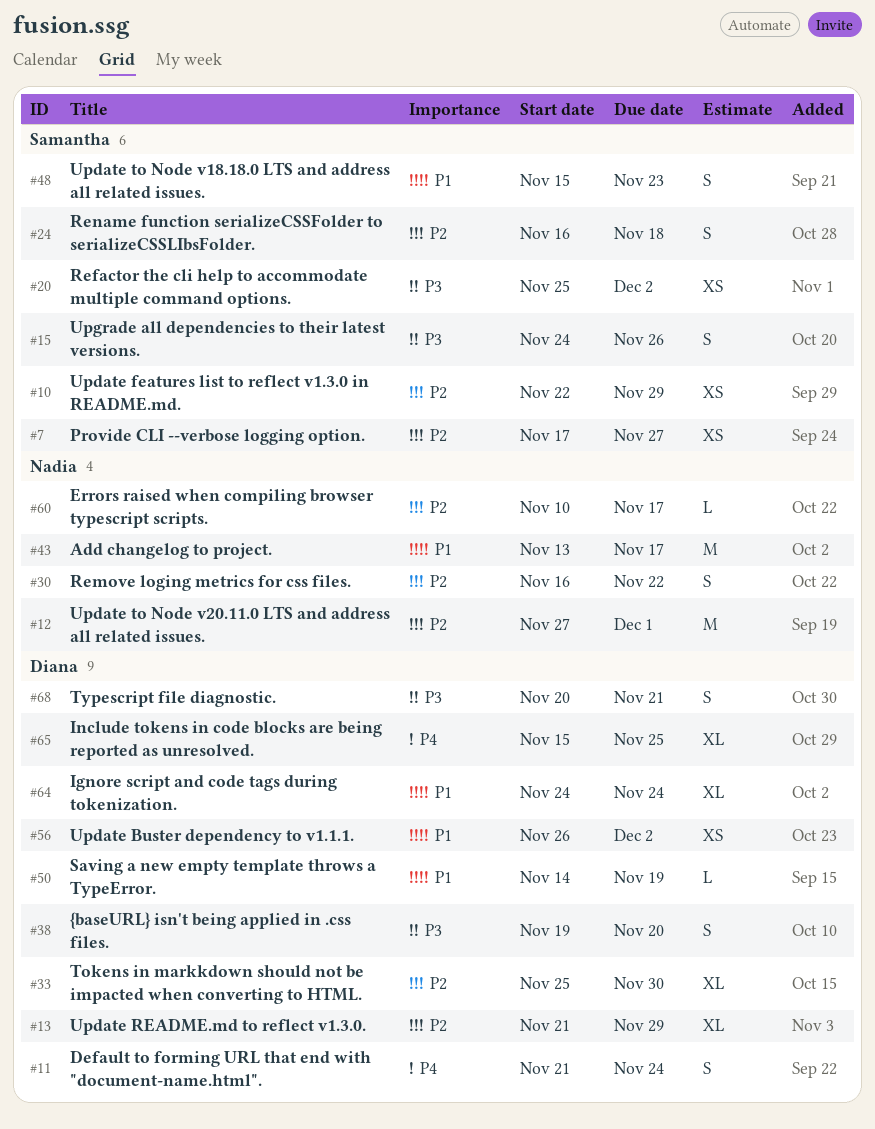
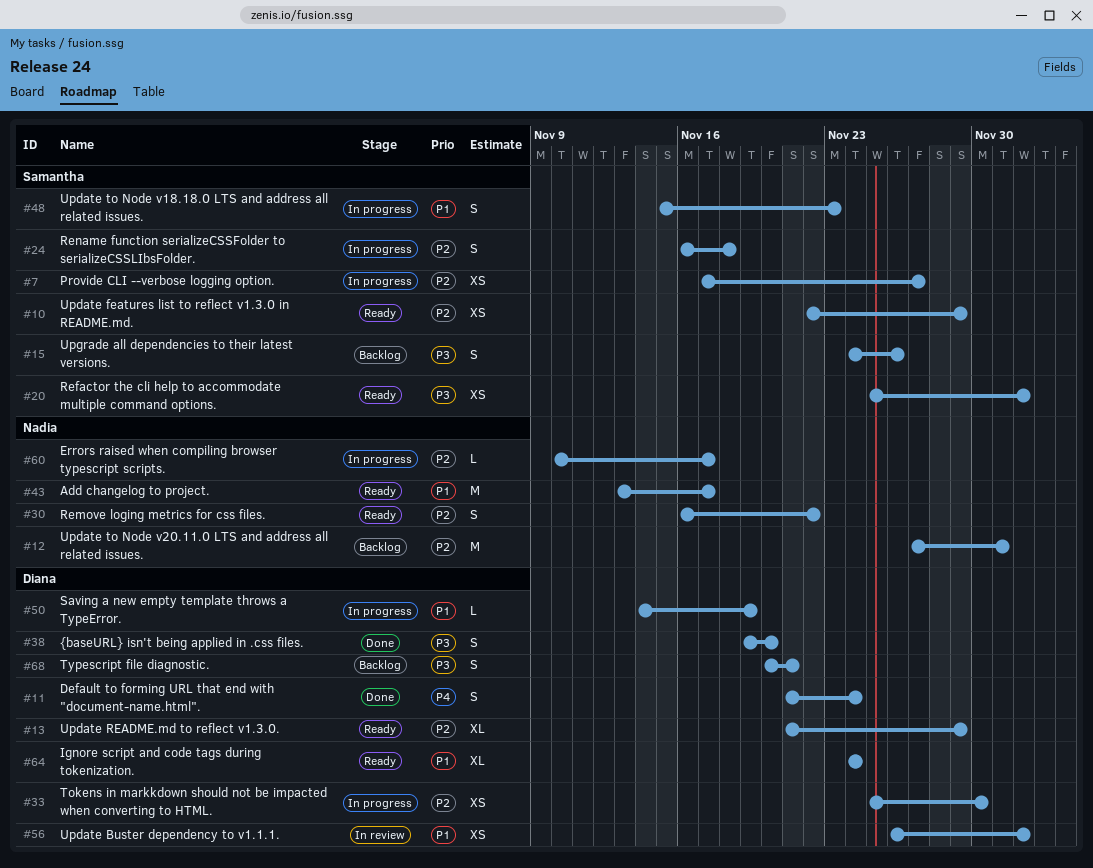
#33, estimate: XL -> XS
#65: present -> none

